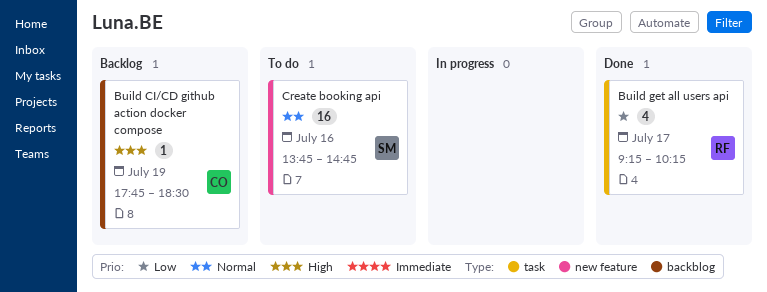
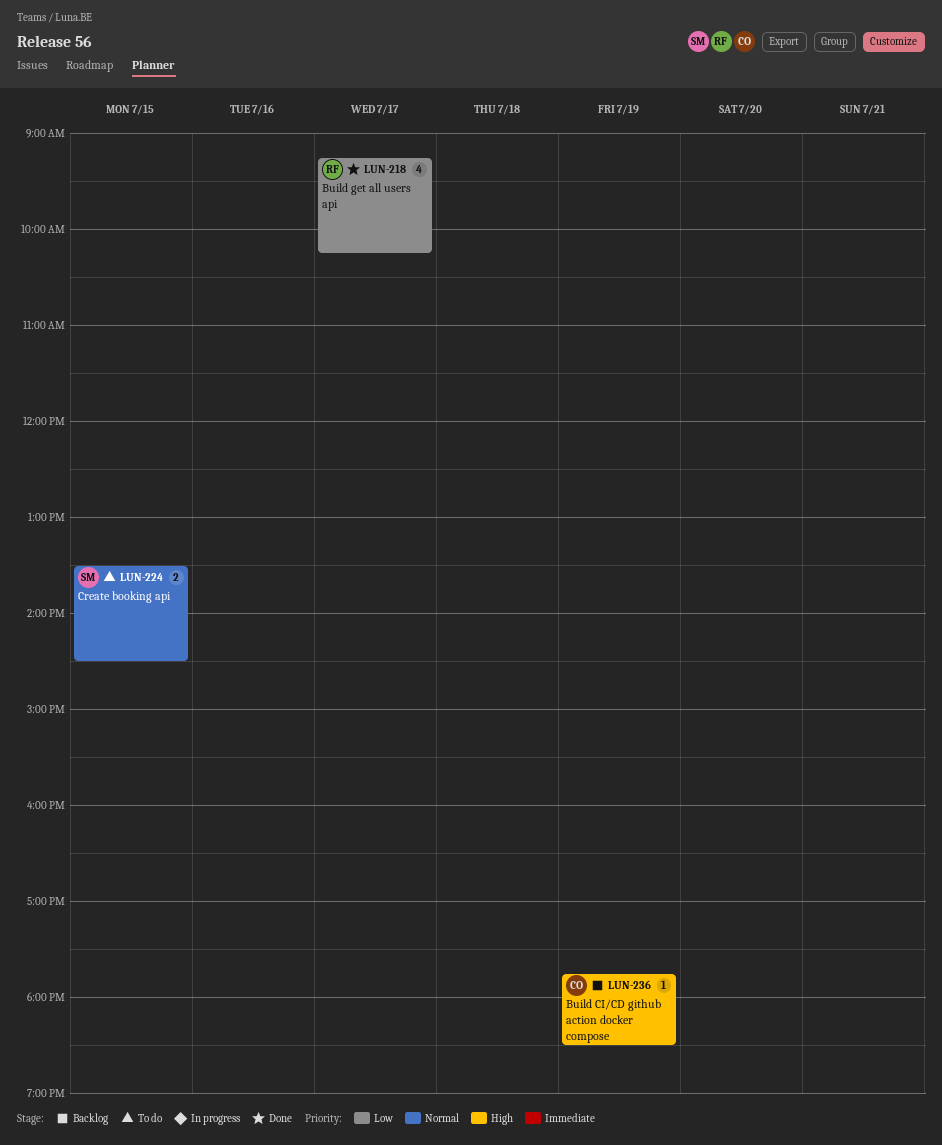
Create booking api, estimate: 16 -> 2
Create booking api, day: Jul 16 -> Jul 15
Create booking api, begins: 13:45 -> 13:30
Create booking api, ends: 14:45 -> 14:30

